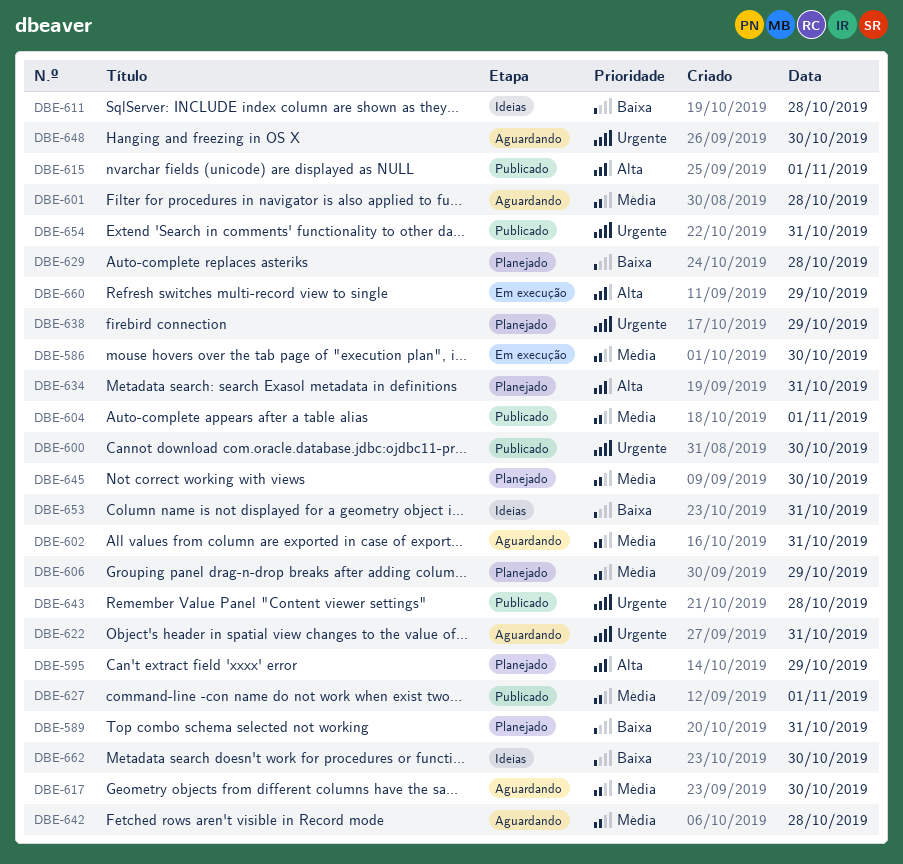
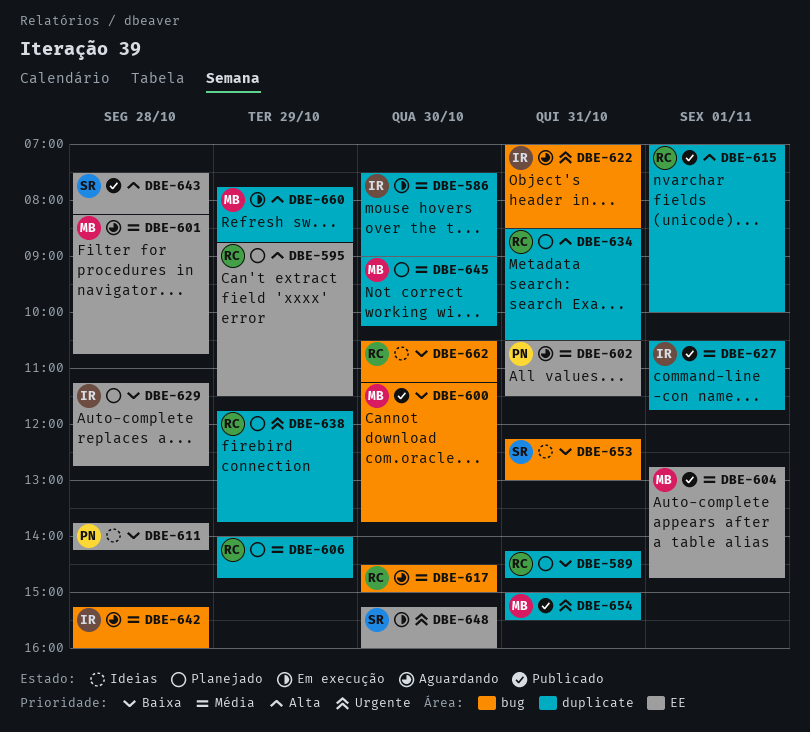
DBE-600, priority: Urgente -> Baixa
DBE-643, priority: Urgente -> Alta
DBE-648, status: Aguardando -> Em execução

